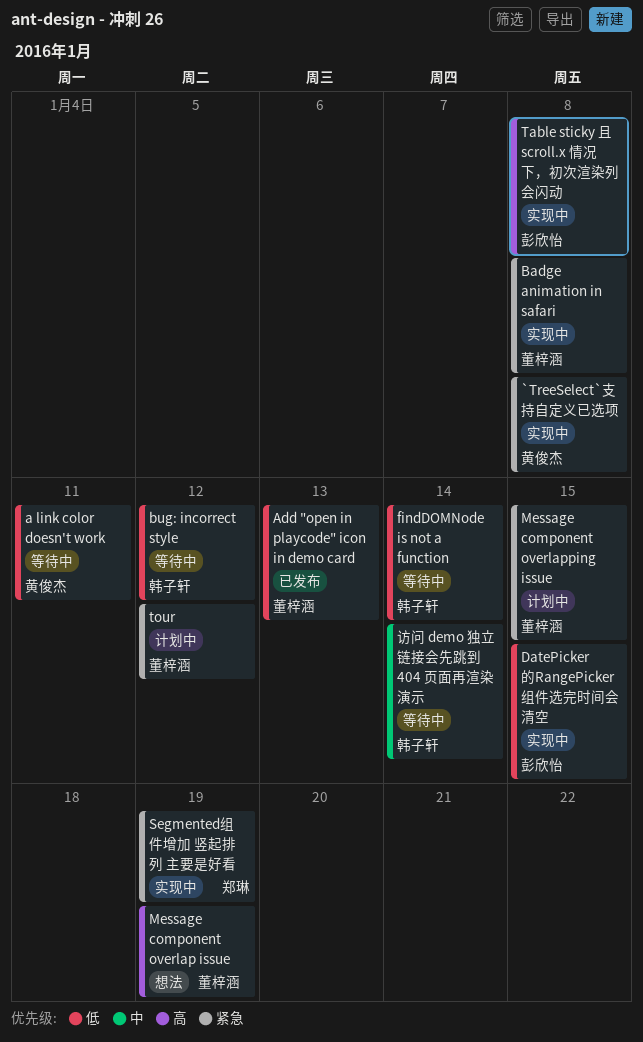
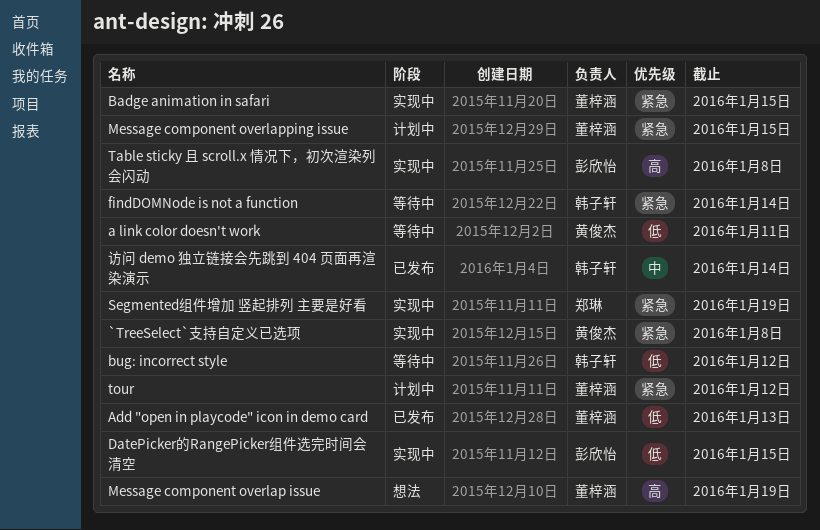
Badge animation in safari, due: Jan 8 -> Jan 15
findDOMNode is not a function, priority: 低 -> 紧急
访问 demo 独立链接会先跳到 404 页面再渲染演示, status: 等待中 -> 已发布

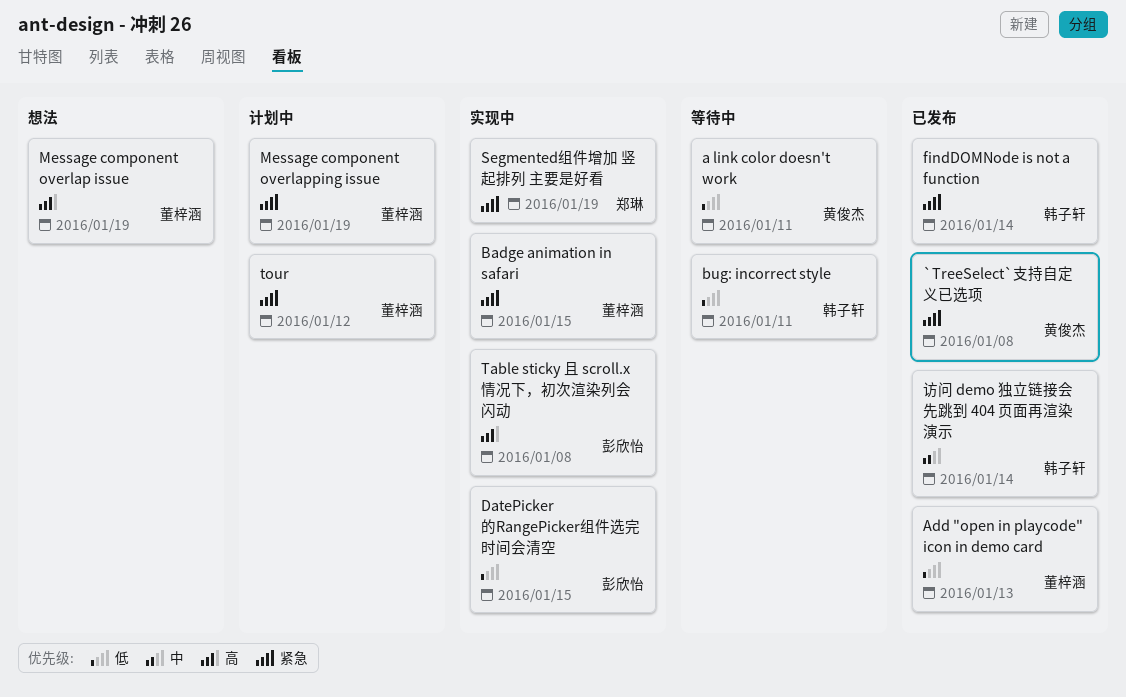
`TreeSelect`支持自定义已选项, status: 实现中 -> 已发布
bug: incorrect style, due: Jan 12 -> Jan 11
findDOMNode is not a function, status: 等待中 -> 已发布
Message component overlapping issue, due: Jan 15 -> Jan 19

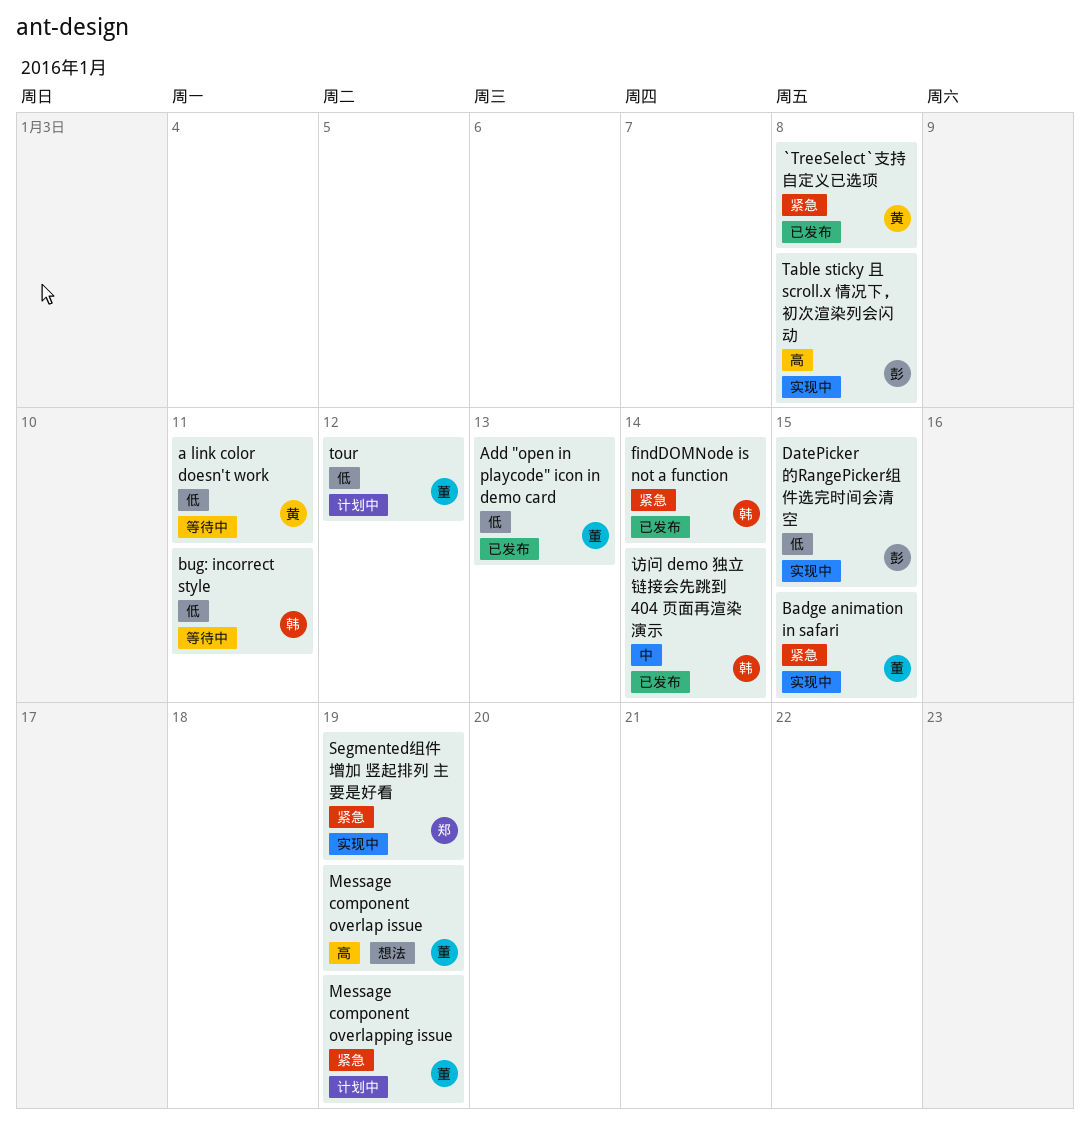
tour, priority: 紧急 -> 低

